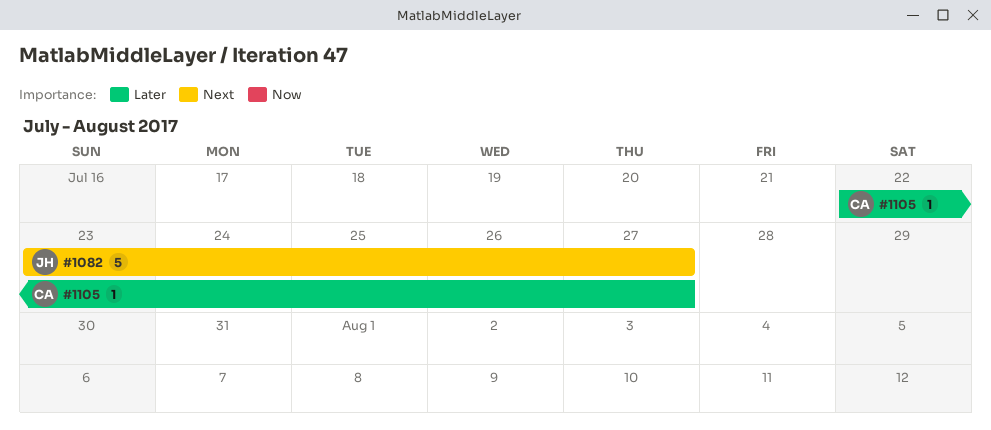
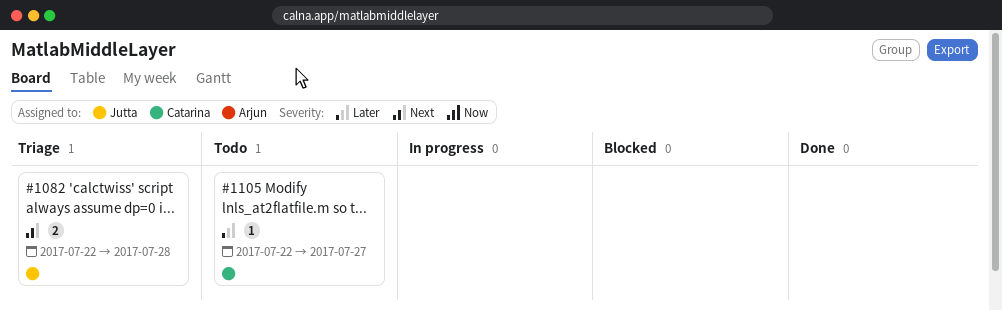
#1082, estimate: 5 -> 2
#1082, start: Jul 23 -> Jul 22
#1082, due: Jul 27 -> Jul 28

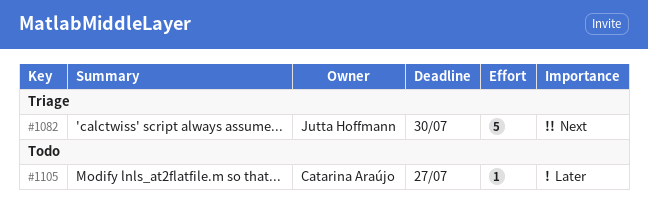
#1082, estimate: 2 -> 5
#1082, due: Jul 28 -> Jul 30

